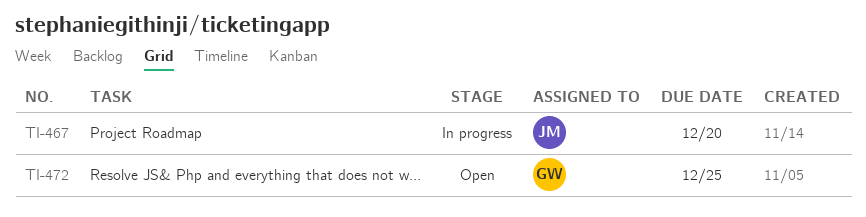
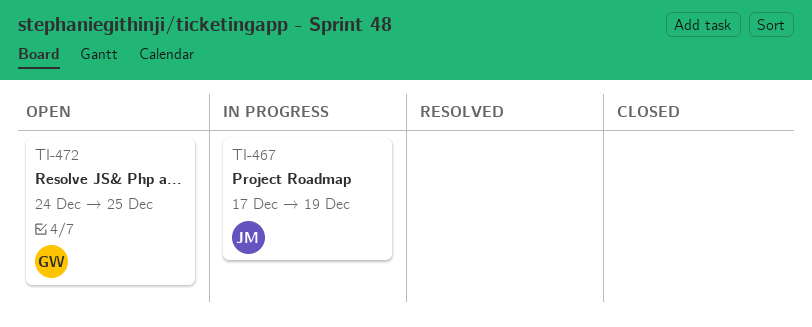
TI-467, due: Dec 20 -> Dec 19

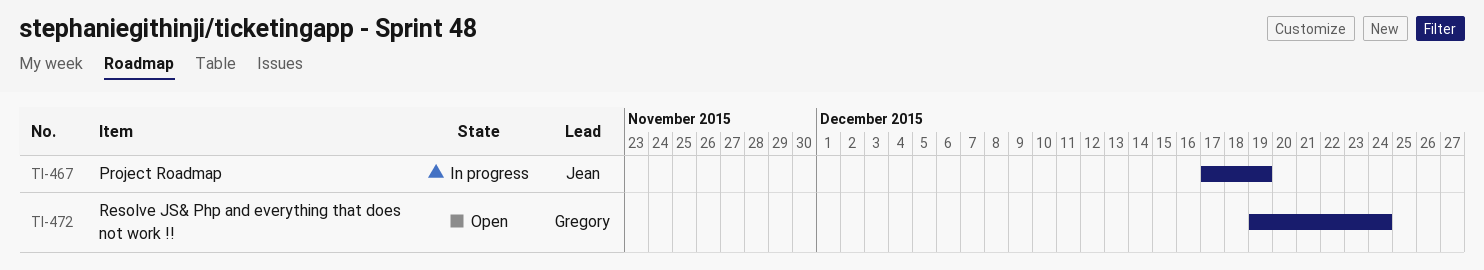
TI-472, start: Dec 24 -> Dec 19
TI-472, due: Dec 25 -> Dec 24

